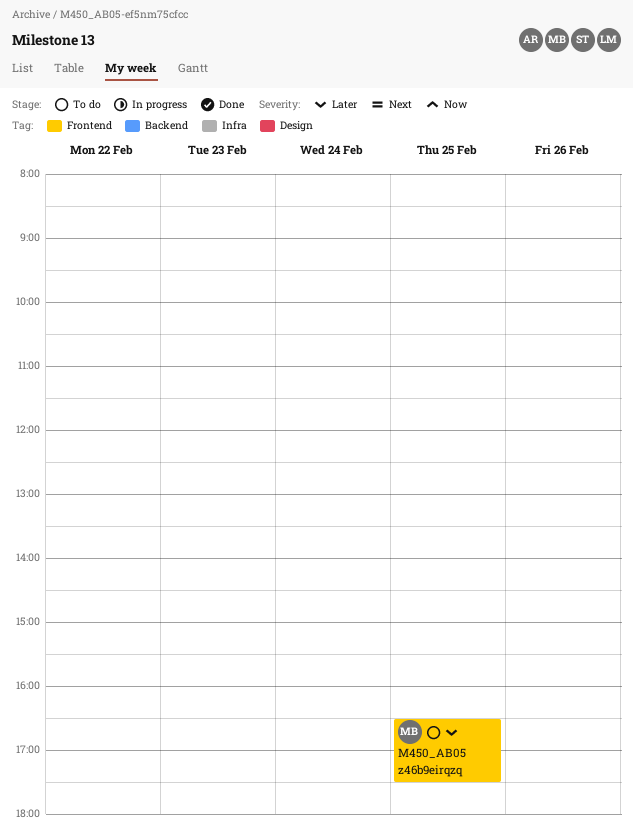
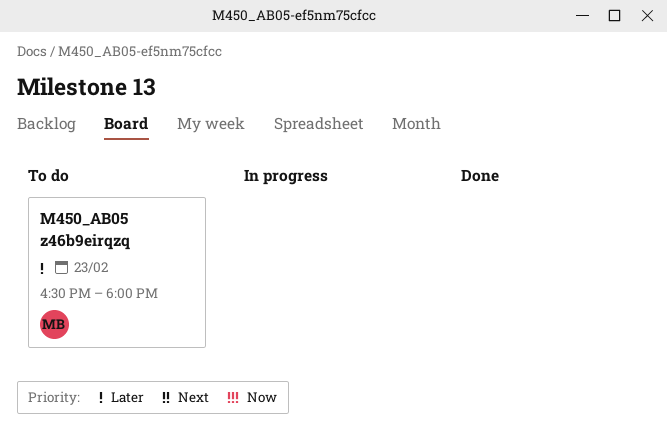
M450_AB05 z46b9eirqzq, day: Feb 25 -> Feb 23
M450_AB05 z46b9eirqzq, ends: 17:30 -> 18:00

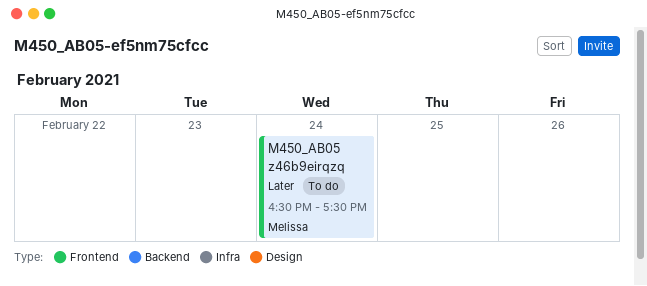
M450_AB05 z46b9eirqzq, day: Feb 23 -> Feb 24
M450_AB05 z46b9eirqzq, ends: 18:00 -> 17:30

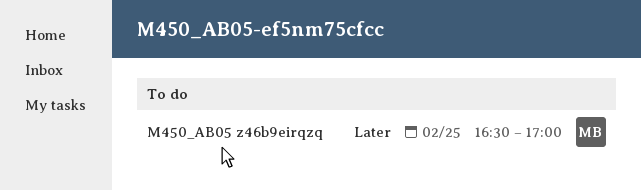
M450_AB05 z46b9eirqzq, day: Feb 24 -> Feb 25
M450_AB05 z46b9eirqzq, ends: 17:30 -> 17:00

